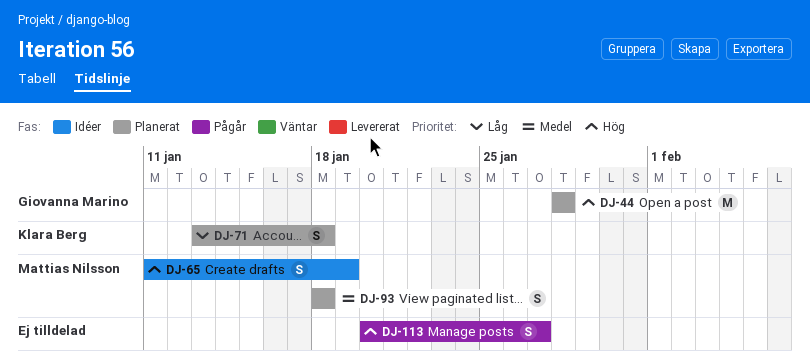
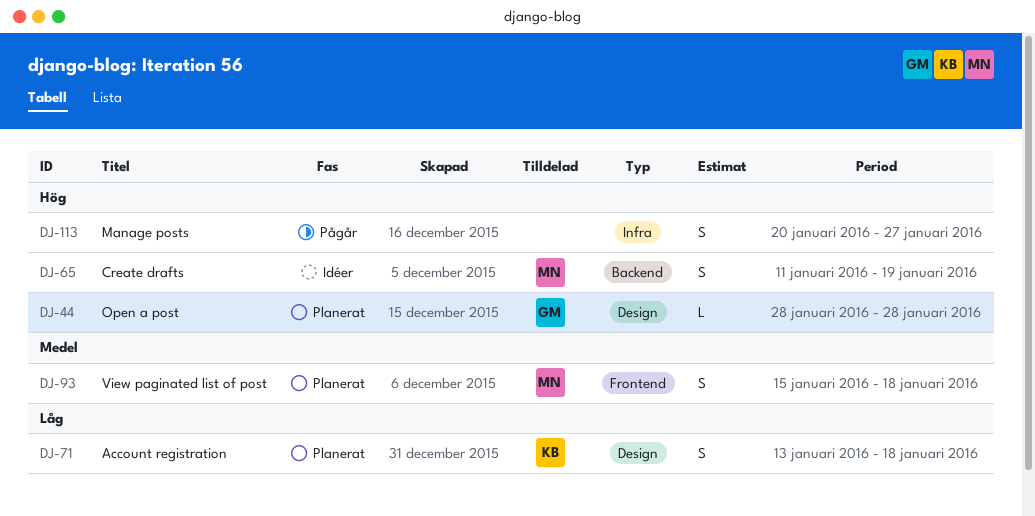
DJ-44, estimate: M -> L
DJ-93, start: Jan 18 -> Jan 15

